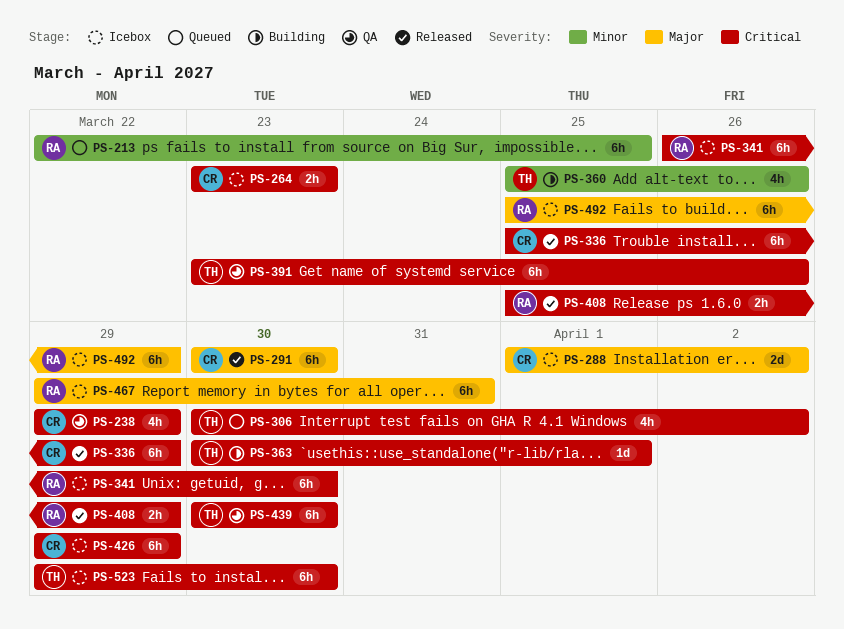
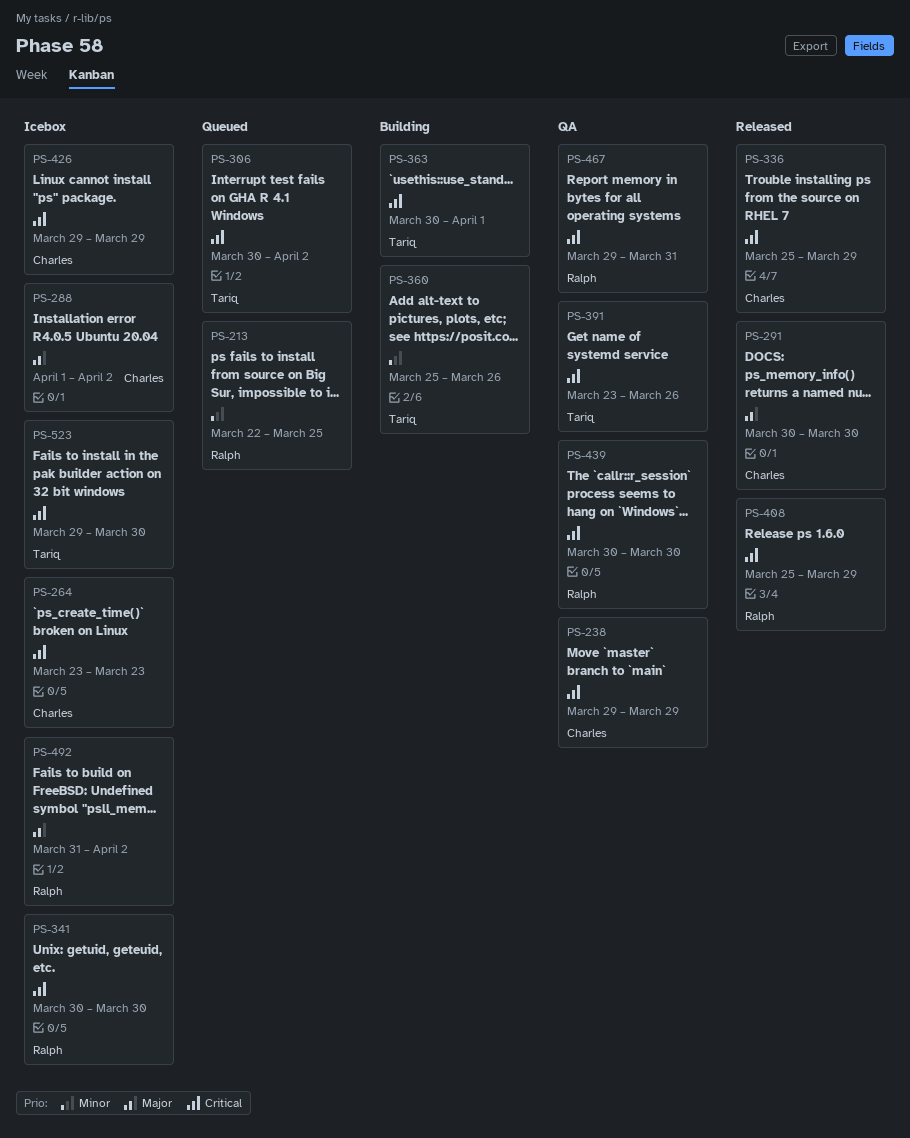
PS-341, start: Mar 26 -> Mar 30
PS-439, owner: Tariq -> Ralph
PS-467, status: Icebox -> QA
PS-467, priority: Major -> Critical
PS-492, start: Mar 25 -> Mar 31
PS-492, due: Mar 29 -> Apr 2

